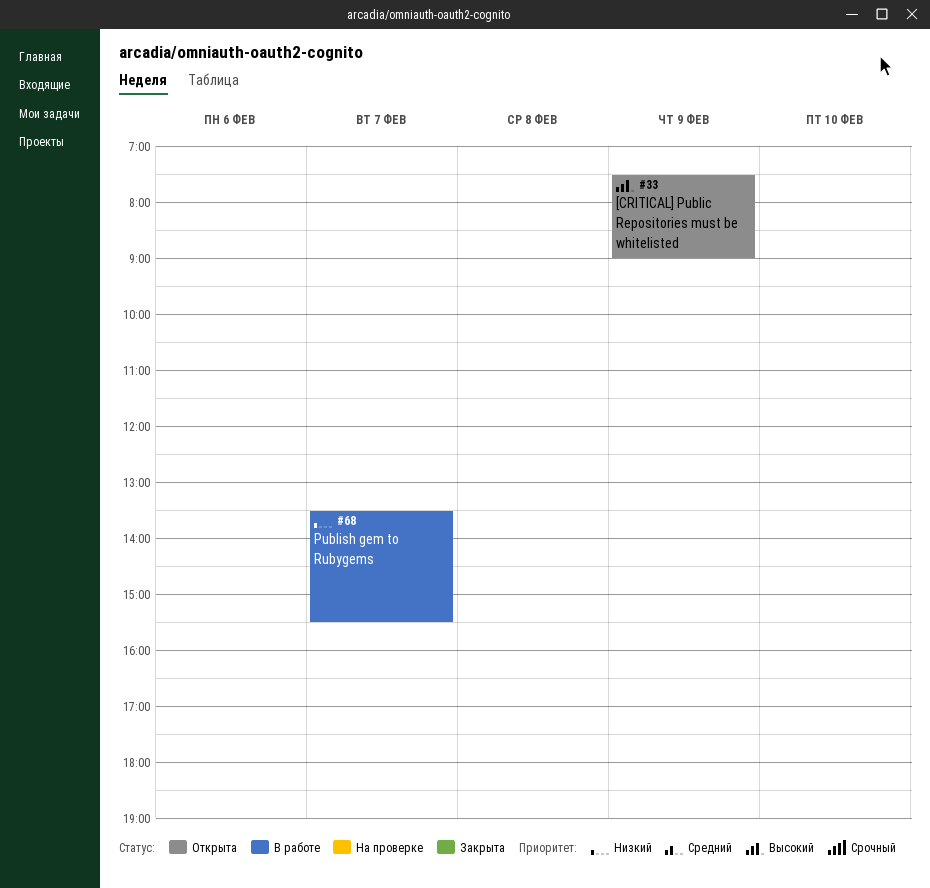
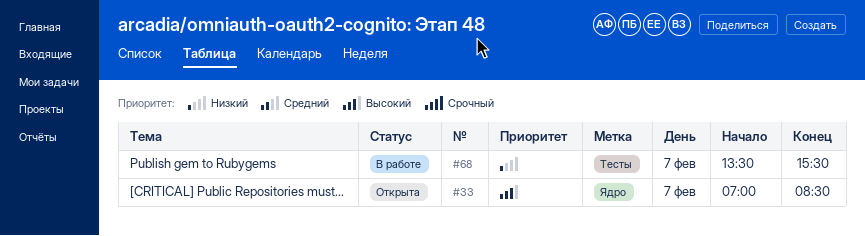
#33, day: Feb 9 -> Feb 7
#33, begins: 07:30 -> 07:00
#33, ends: 09:00 -> 08:30

